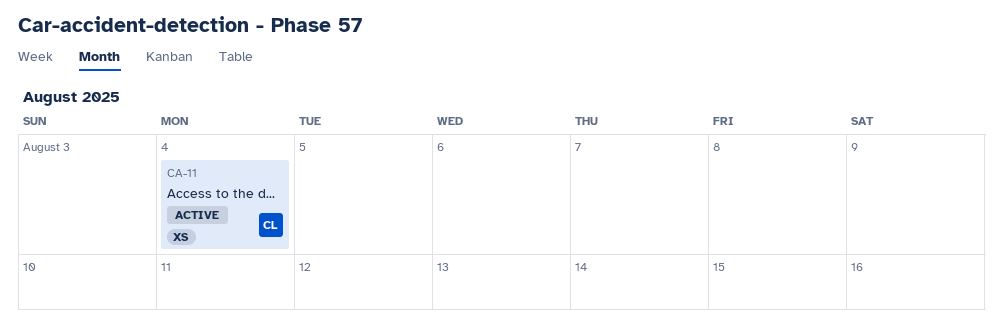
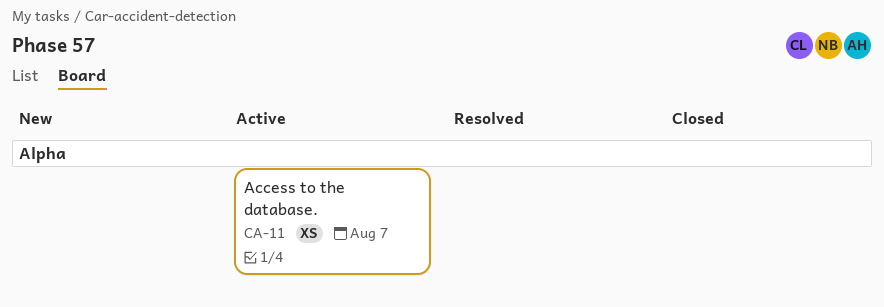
CA-11, due: Aug 4 -> Aug 7

